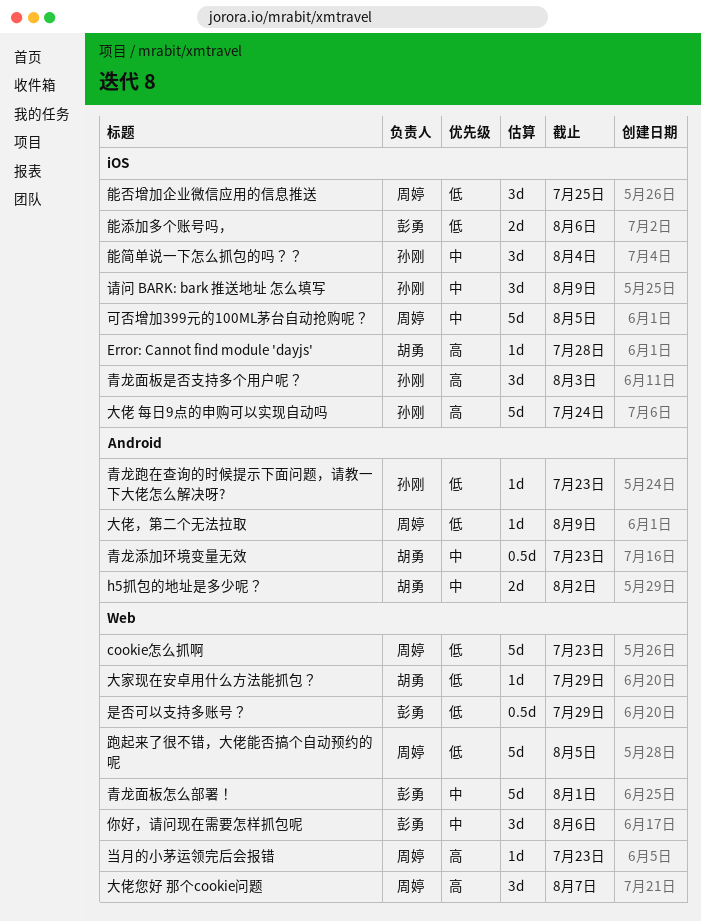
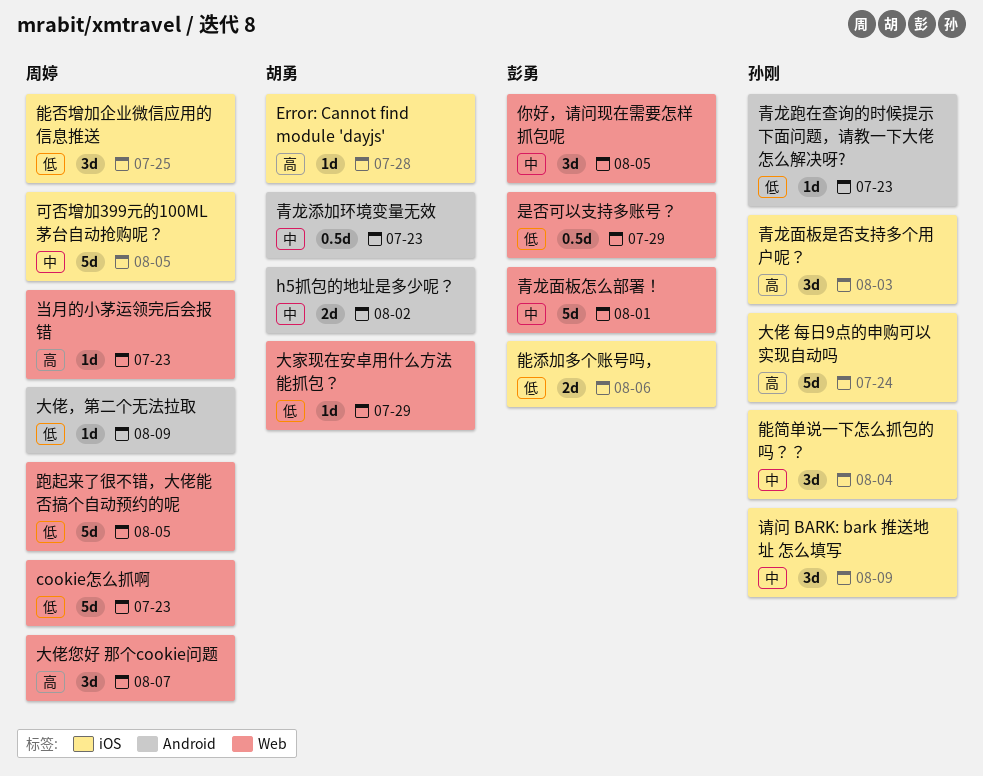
你好，请问现在需要怎样抓包呢, due: Aug 6 -> Aug 5

